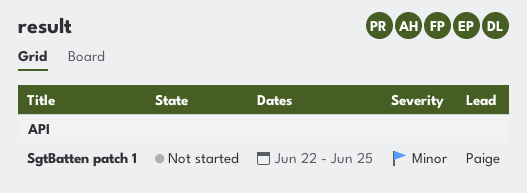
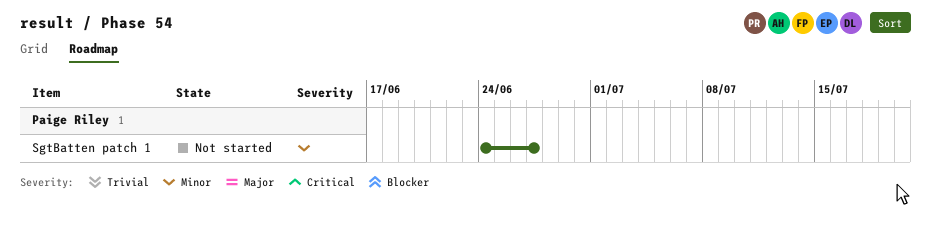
SgtBatten patch 1, start: Jun 22 -> Jun 24
SgtBatten patch 1, due: Jun 25 -> Jun 27

